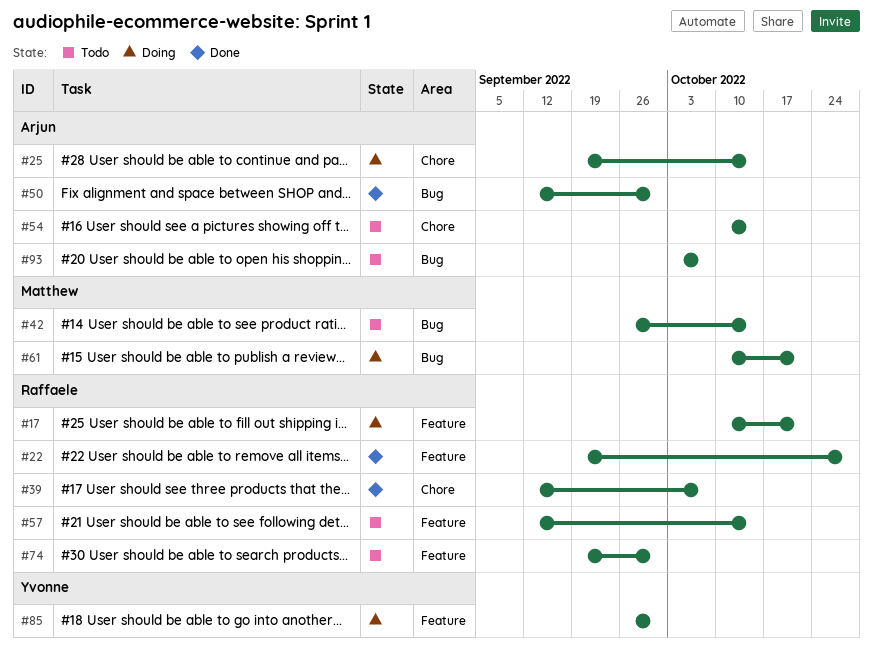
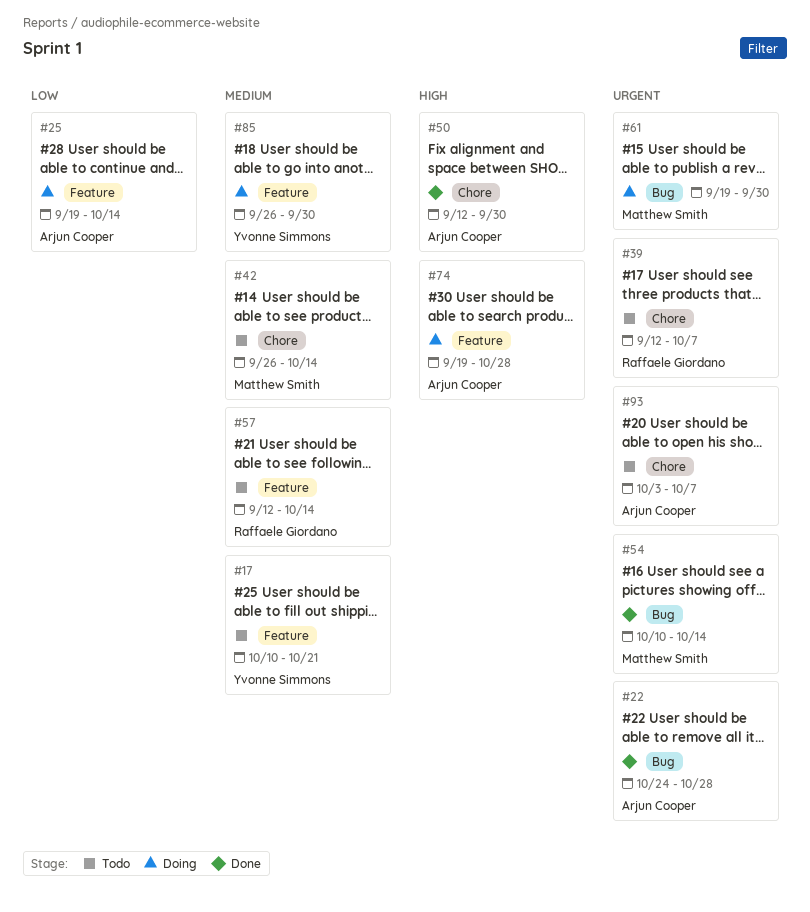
#17, status: Doing -> Todo
#17, owner: Raffaele Giordano -> Yvonne Simmons
#22, owner: Raffaele Giordano -> Arjun Cooper
#22, label: Feature -> Bug
#22, start: Sep 19 -> Oct 24
#25, label: Chore -> Feature
#39, status: Done -> Todo
#42, label: Bug -> Chore
#50, label: Bug -> Chore
#54, status: Todo -> Done
#54, owner: Arjun Cooper -> Matthew Smith
#54, label: Chore -> Bug
#61, start: Oct 10 -> Sep 19
#61, due: Oct 21 -> Sep 30
#74, status: Todo -> Doing
#74, owner: Raffaele Giordano -> Arjun Cooper
#74, due: Sep 30 -> Oct 28
#93, label: Bug -> Chore

